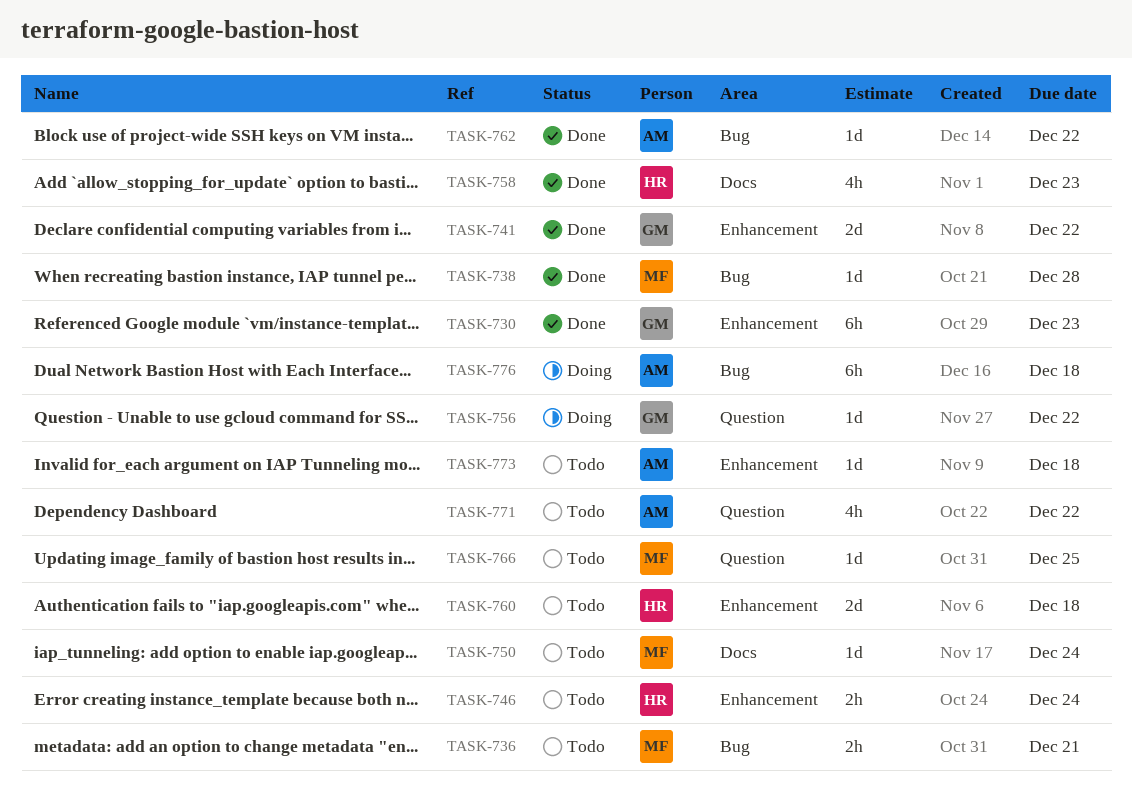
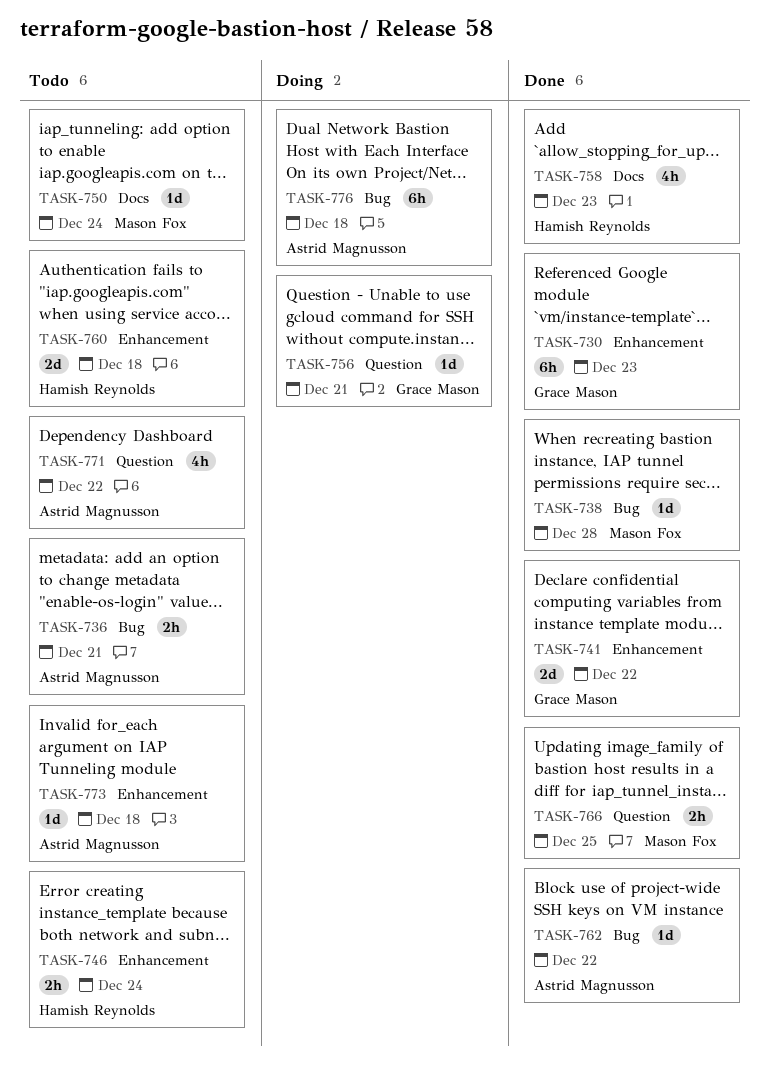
TASK-736, owner: Mason Fox -> Astrid Magnusson
TASK-756, due: Dec 22 -> Dec 21
TASK-766, status: Todo -> Done
TASK-766, estimate: 1d -> 2h

